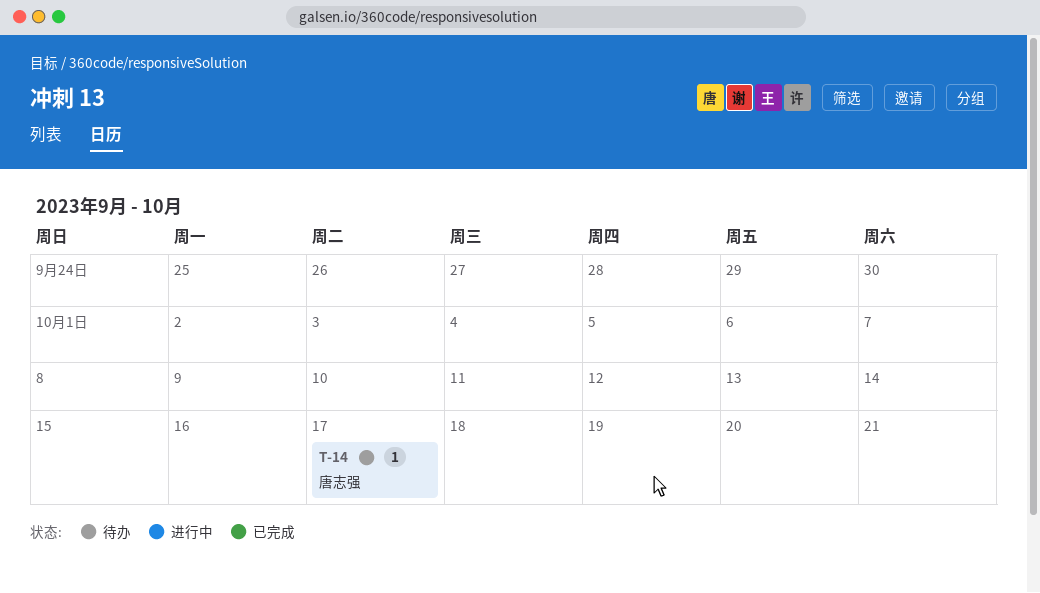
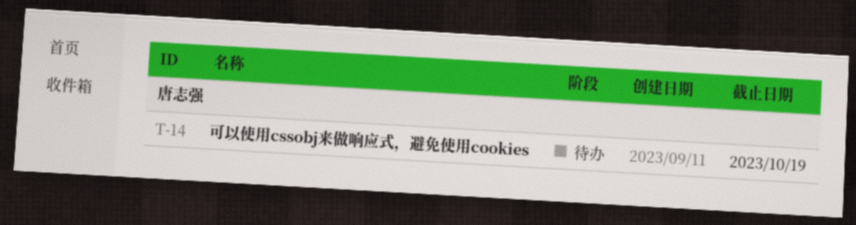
T-14, due: Oct 17 -> Oct 19

